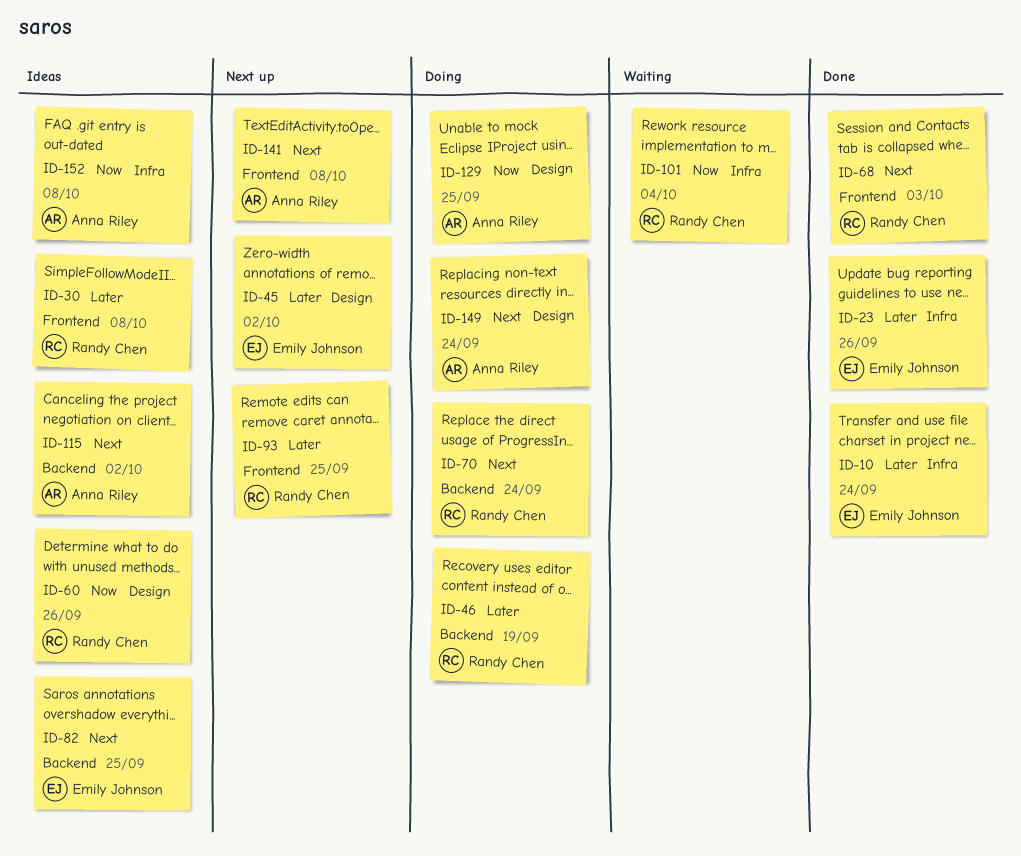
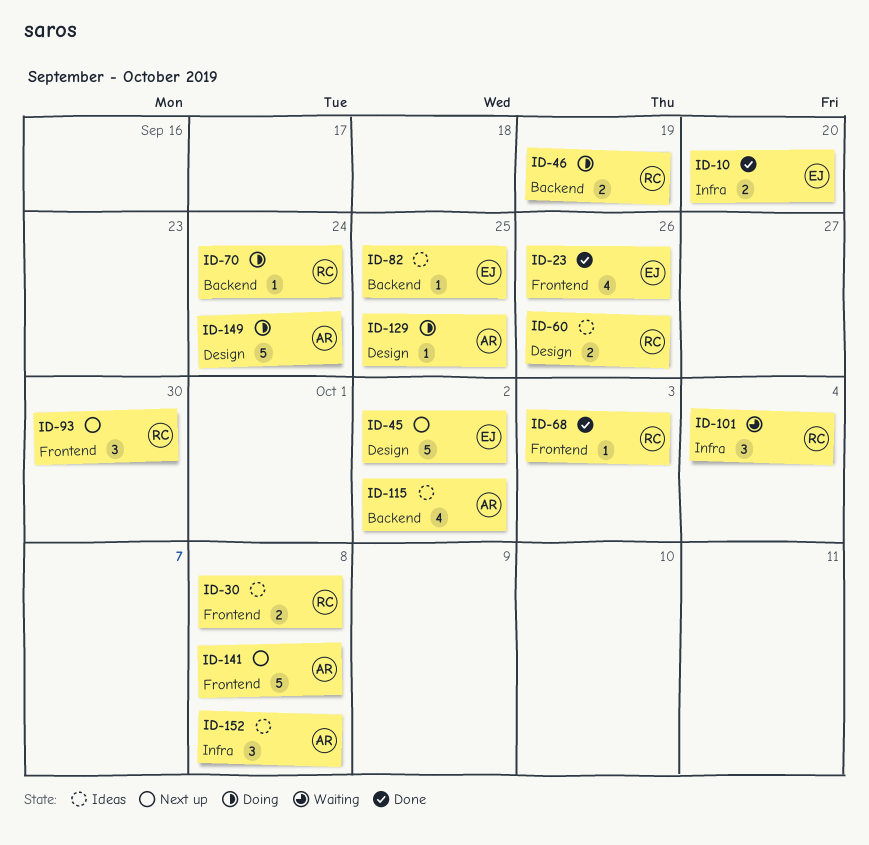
ID-10, due: Sep 24 -> Sep 20
ID-23, label: Infra -> Frontend
ID-93, due: Sep 25 -> Sep 30

